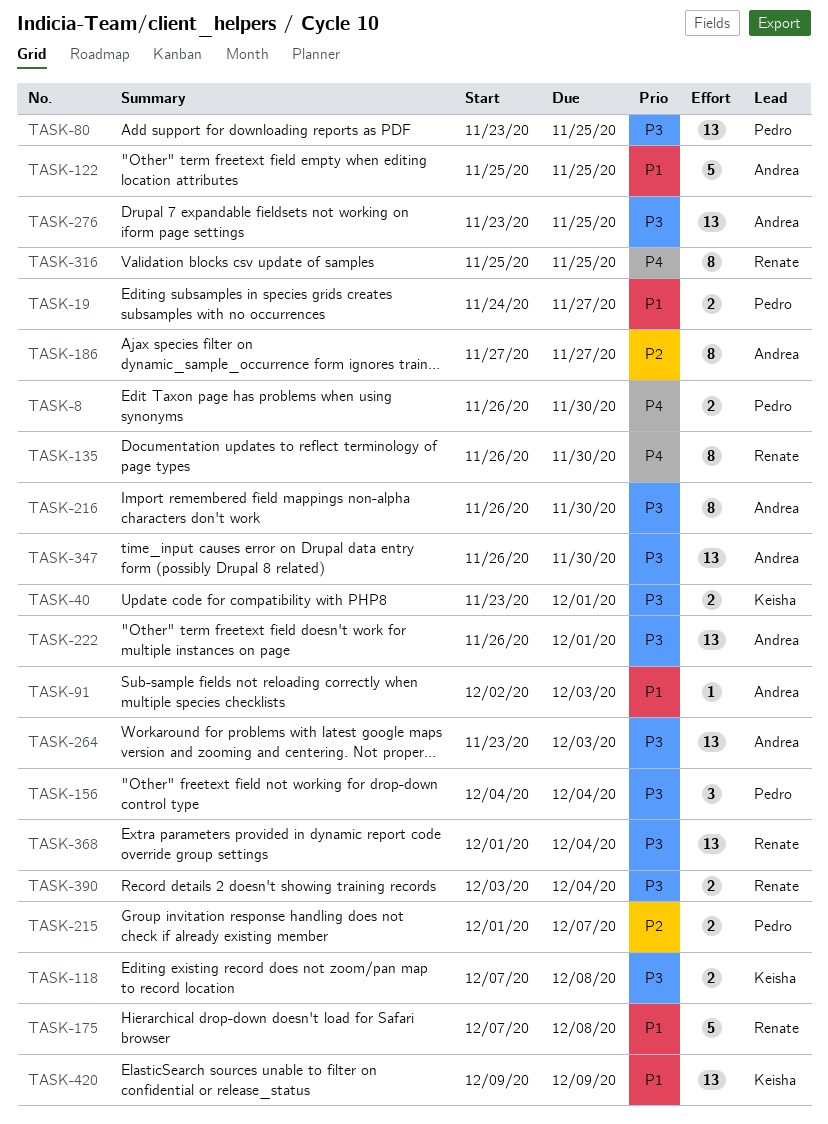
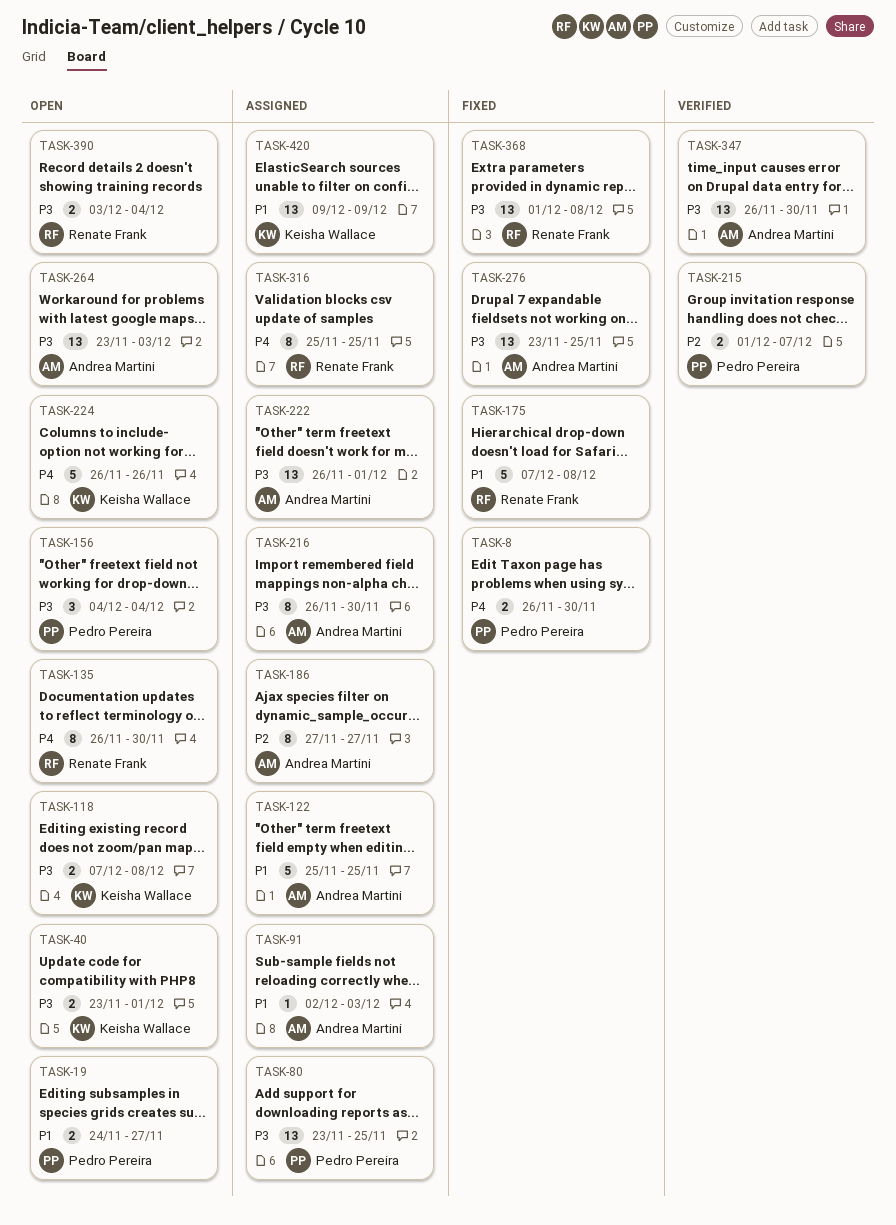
TASK-224: none -> present
TASK-368, due: Dec 4 -> Dec 8

